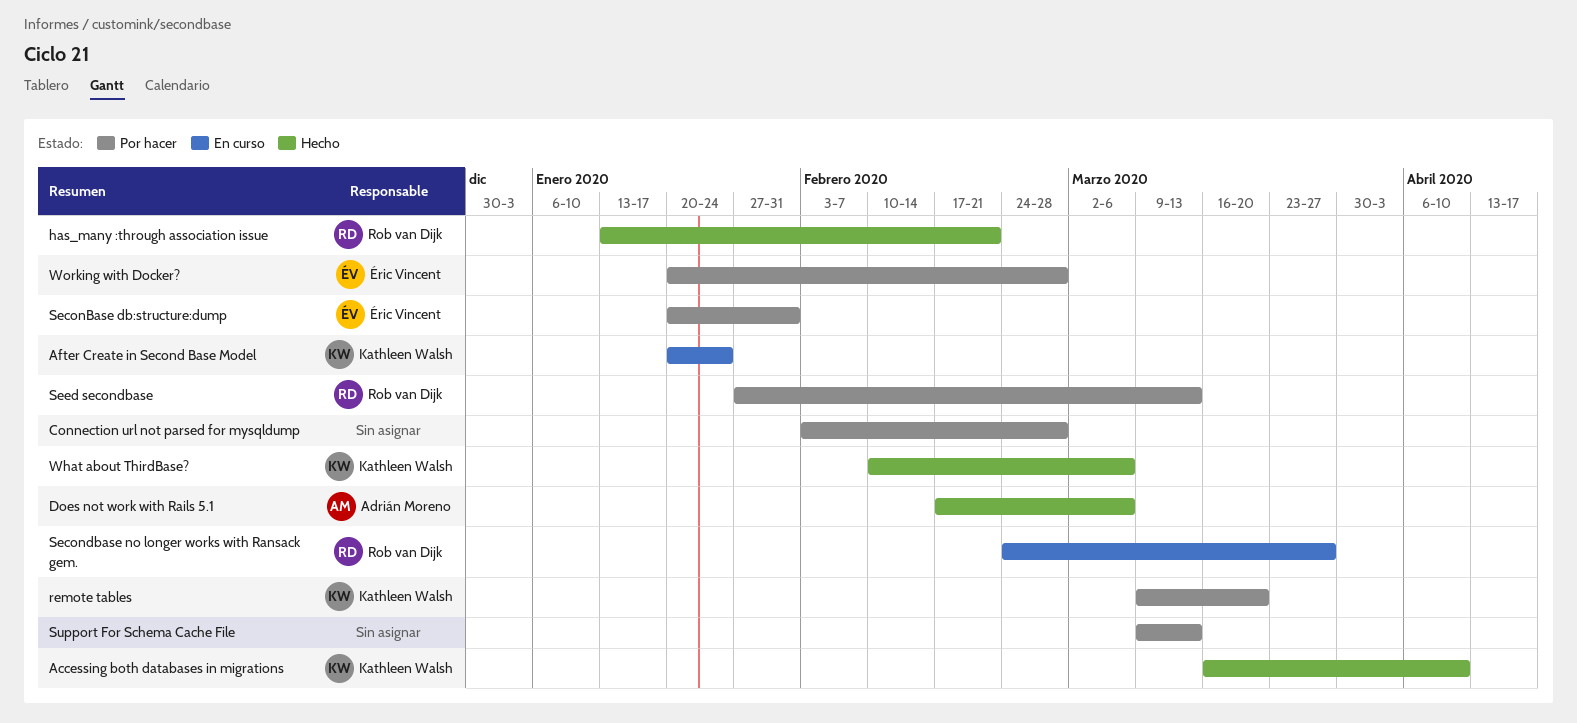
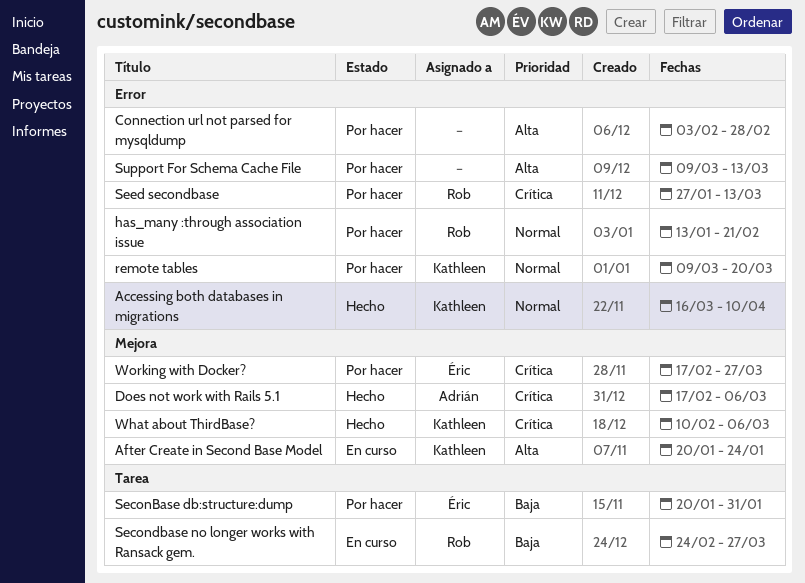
has_many :through association issue, status: Hecho -> Por hacer
Working with Docker?, start: Jan 20 -> Feb 17
Working with Docker?, due: Feb 28 -> Mar 27

